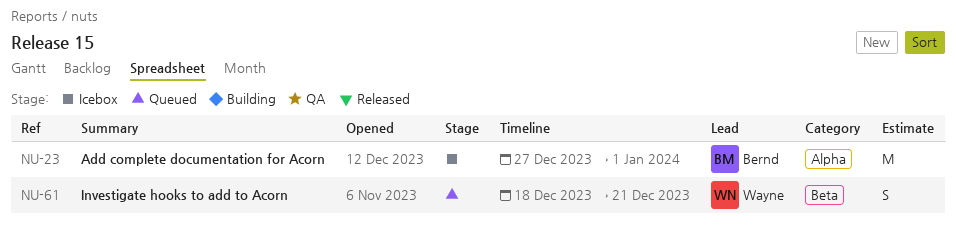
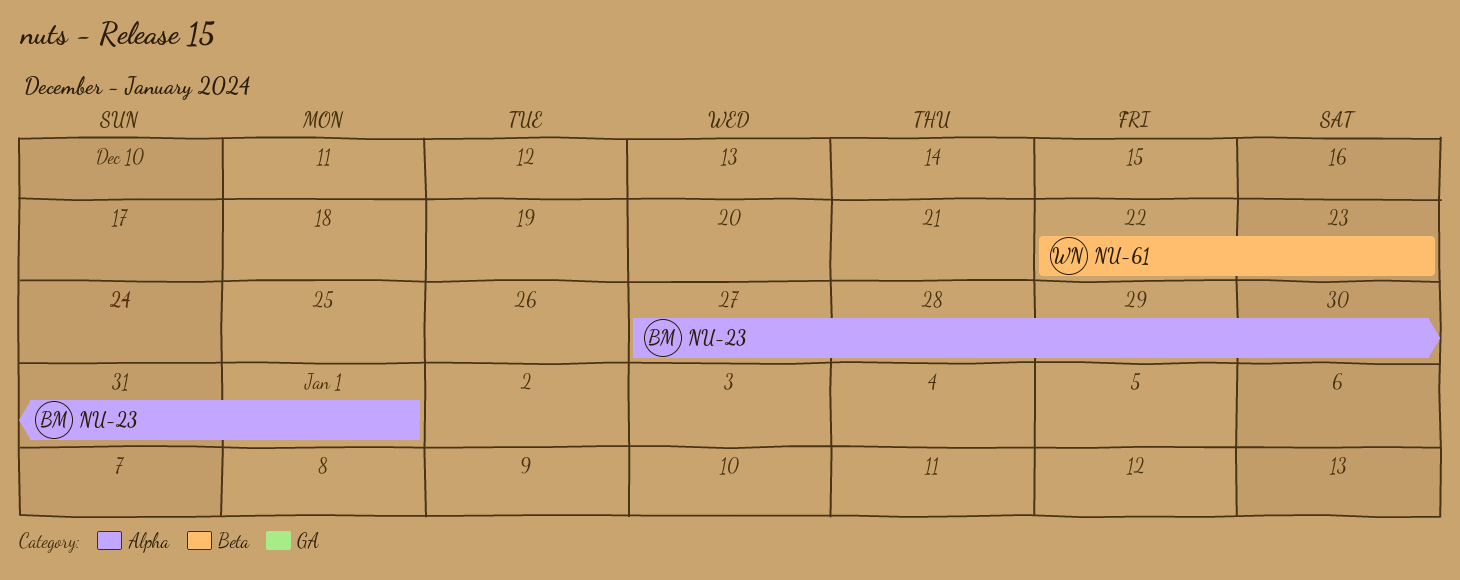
NU-61, start: Dec 18 -> Dec 22
NU-61, due: Dec 21 -> Dec 23

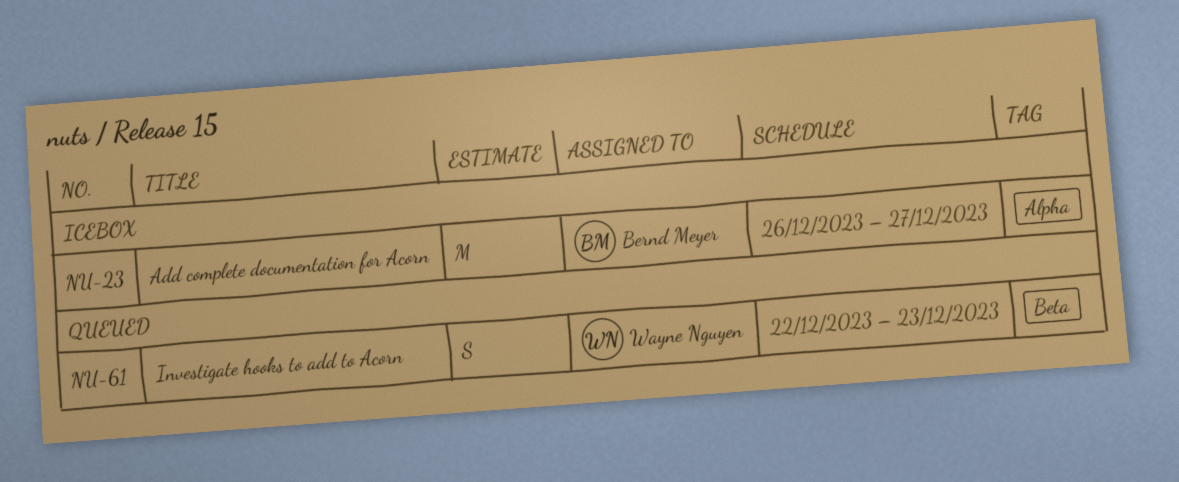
NU-23, start: Dec 27 -> Dec 26
NU-23, due: Jan 1 -> Dec 27

